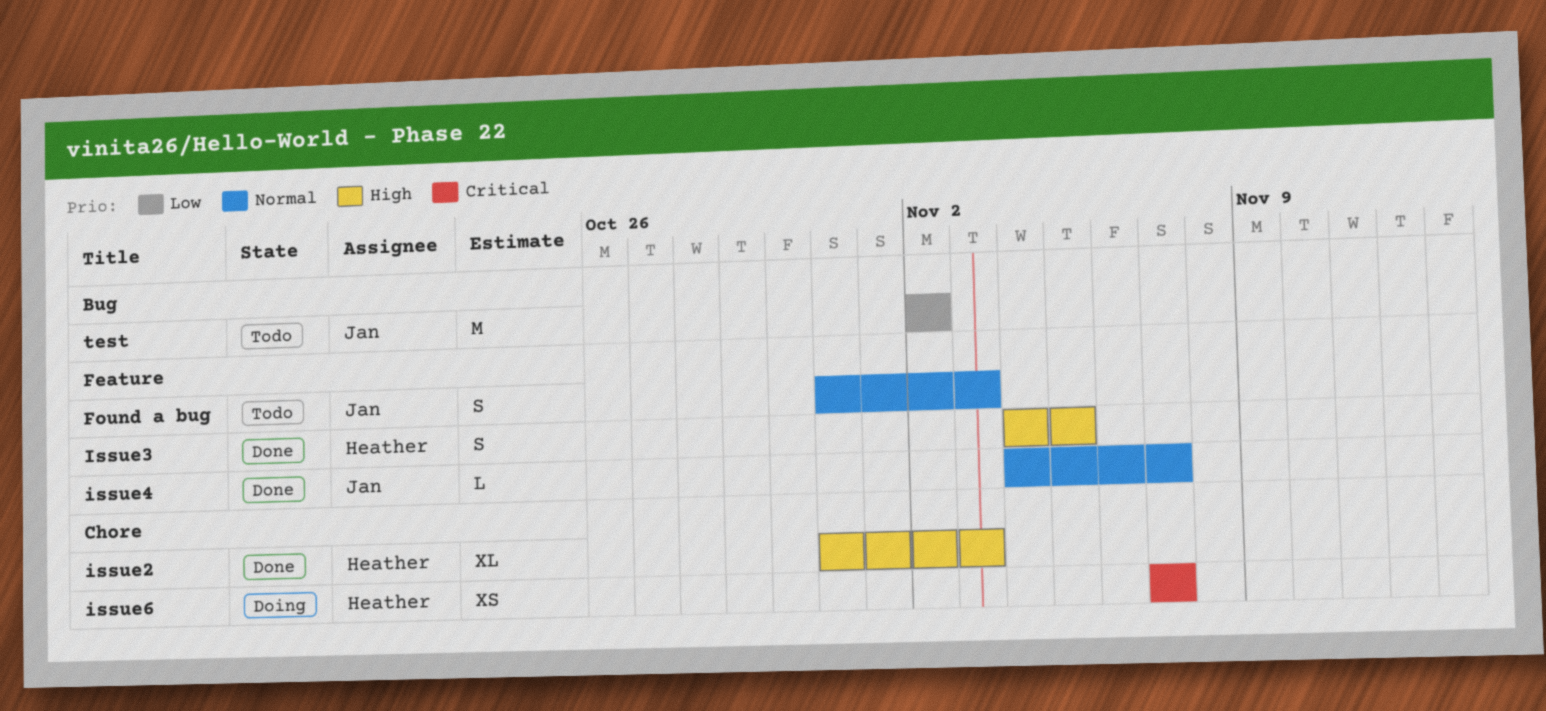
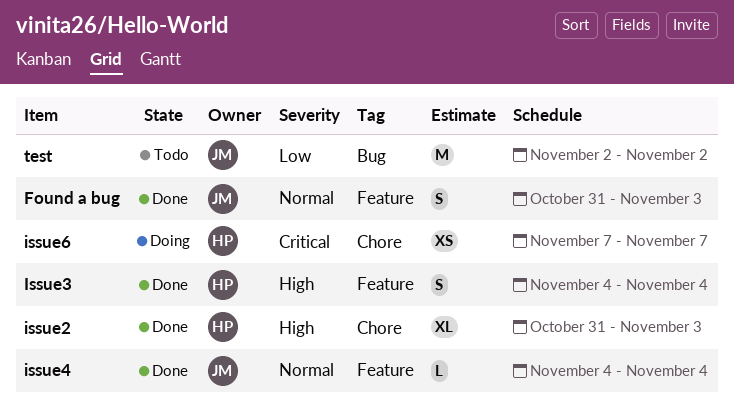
Found a bug, status: Todo -> Done
Issue3, due: Nov 5 -> Nov 4
issue4, due: Nov 7 -> Nov 4

